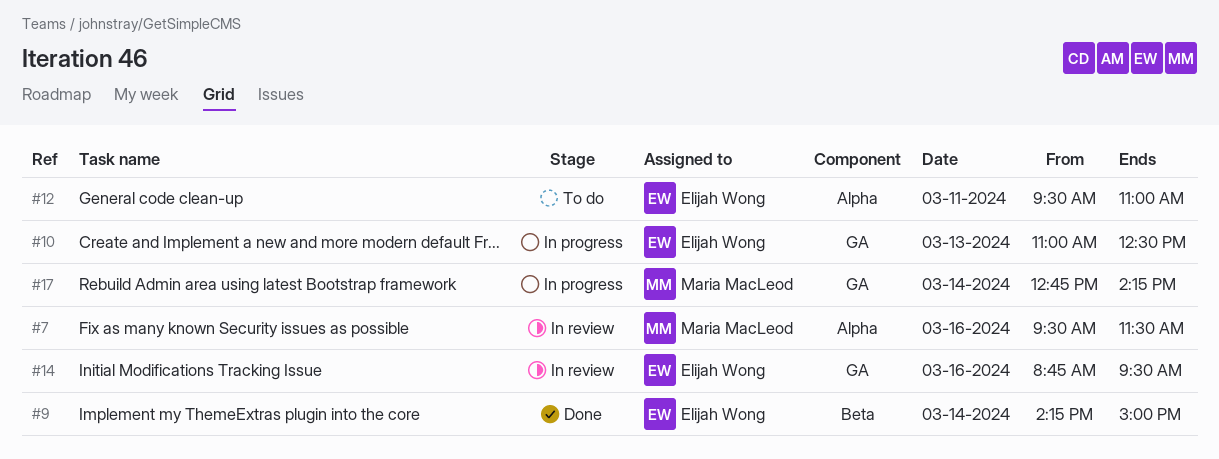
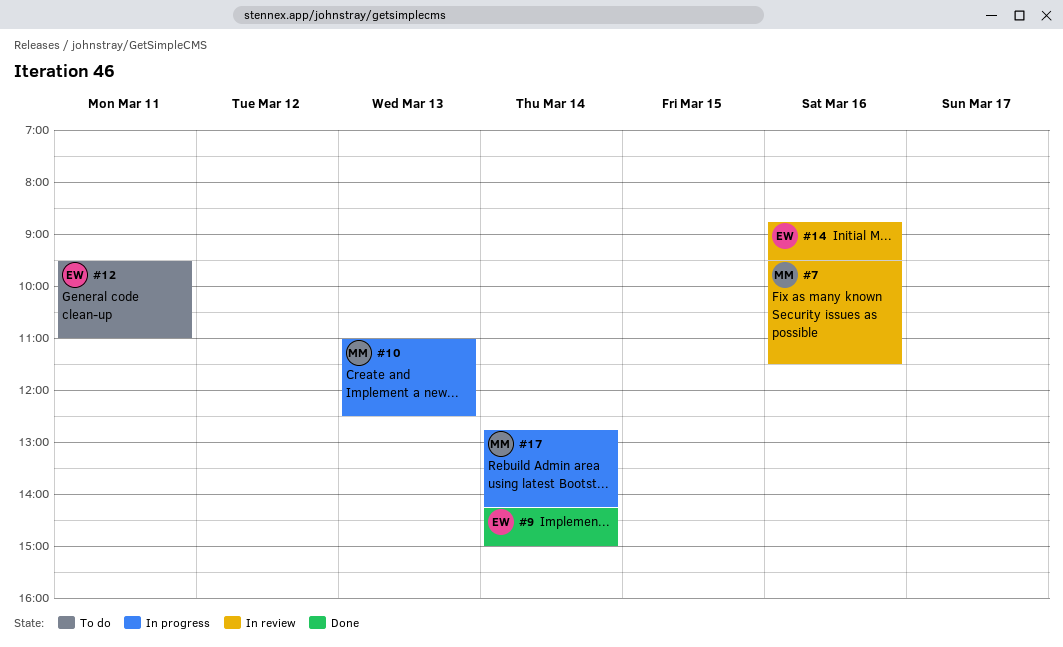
#10, owner: Elijah Wong -> Maria MacLeod

